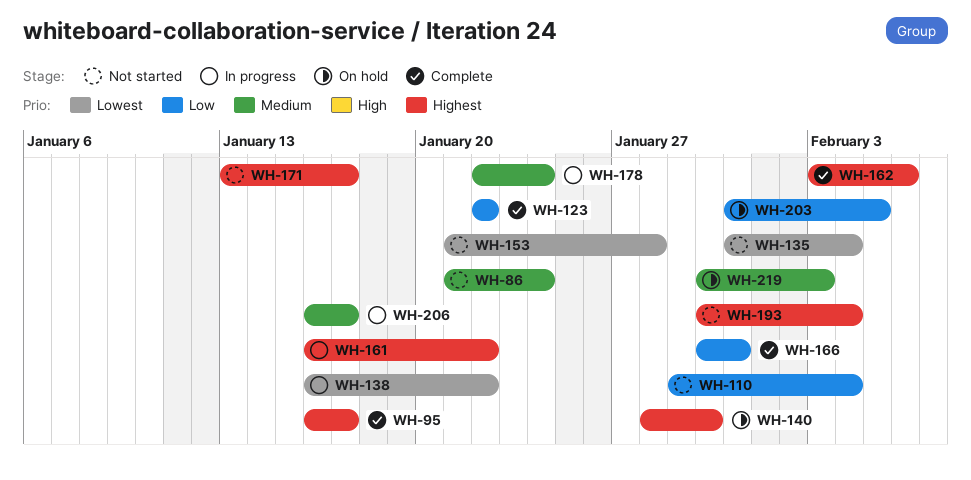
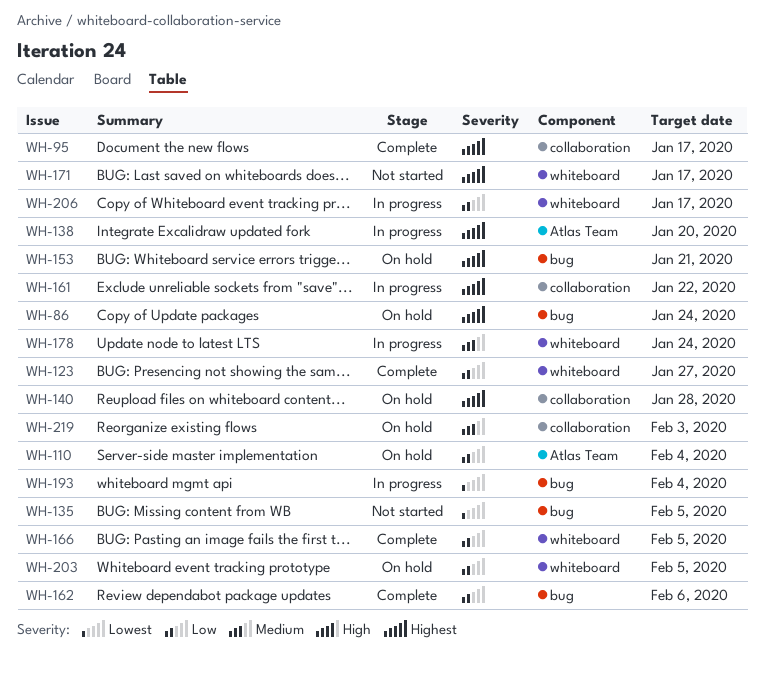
WH-86, status: Not started -> On hold
WH-86, priority: Medium -> Highest
WH-110, status: Not started -> On hold
WH-123, due: Jan 22 -> Jan 27
WH-135, due: Feb 4 -> Feb 5
WH-138, priority: Lowest -> Highest
WH-138, due: Jan 22 -> Jan 20
WH-140, due: Jan 30 -> Jan 28
WH-153, status: Not started -> On hold
WH-153, priority: Lowest -> Highest
WH-153, due: Jan 28 -> Jan 21
WH-162, priority: Highest -> Low
WH-166, due: Jan 31 -> Feb 5
WH-193, status: Not started -> In progress
WH-193, priority: Highest -> Lowest
WH-206, priority: Medium -> Low

